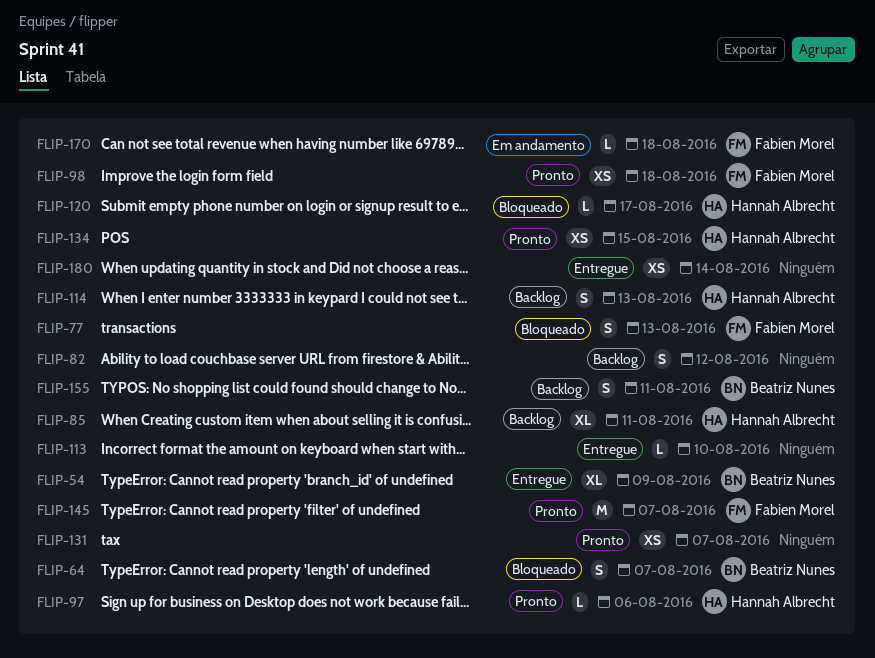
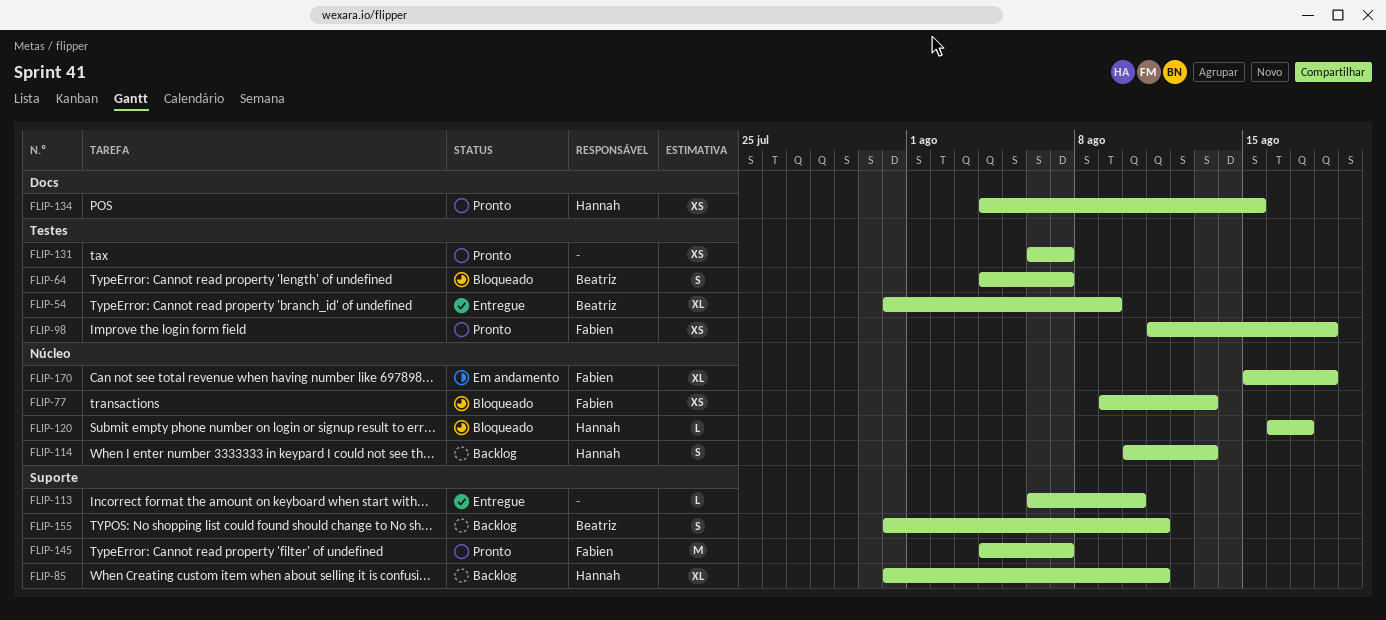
FLIP-77, estimate: S -> XS
FLIP-82: present -> none
FLIP-97: present -> none
FLIP-170, estimate: L -> XL
FLIP-180: present -> none

